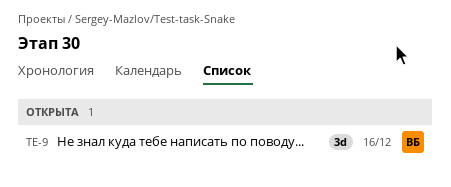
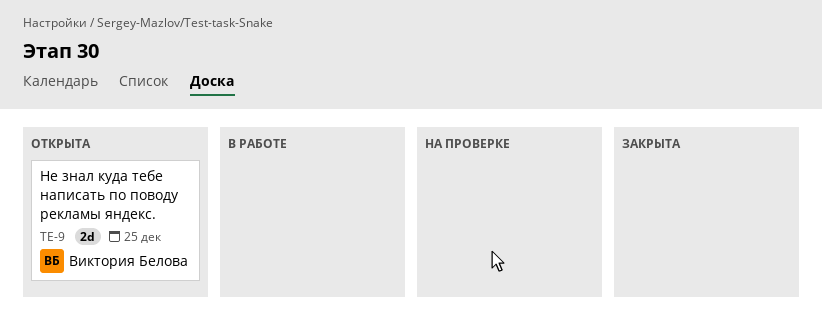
TE-9, estimate: 3d -> 2d
TE-9, due: Dec 16 -> Dec 25

